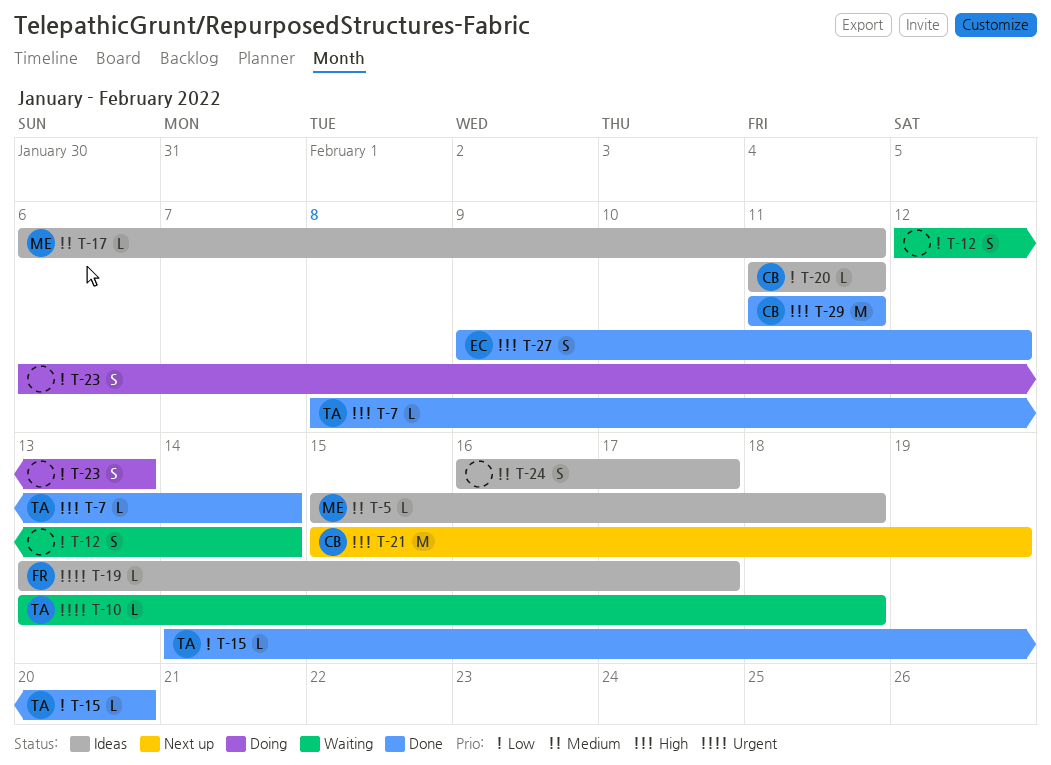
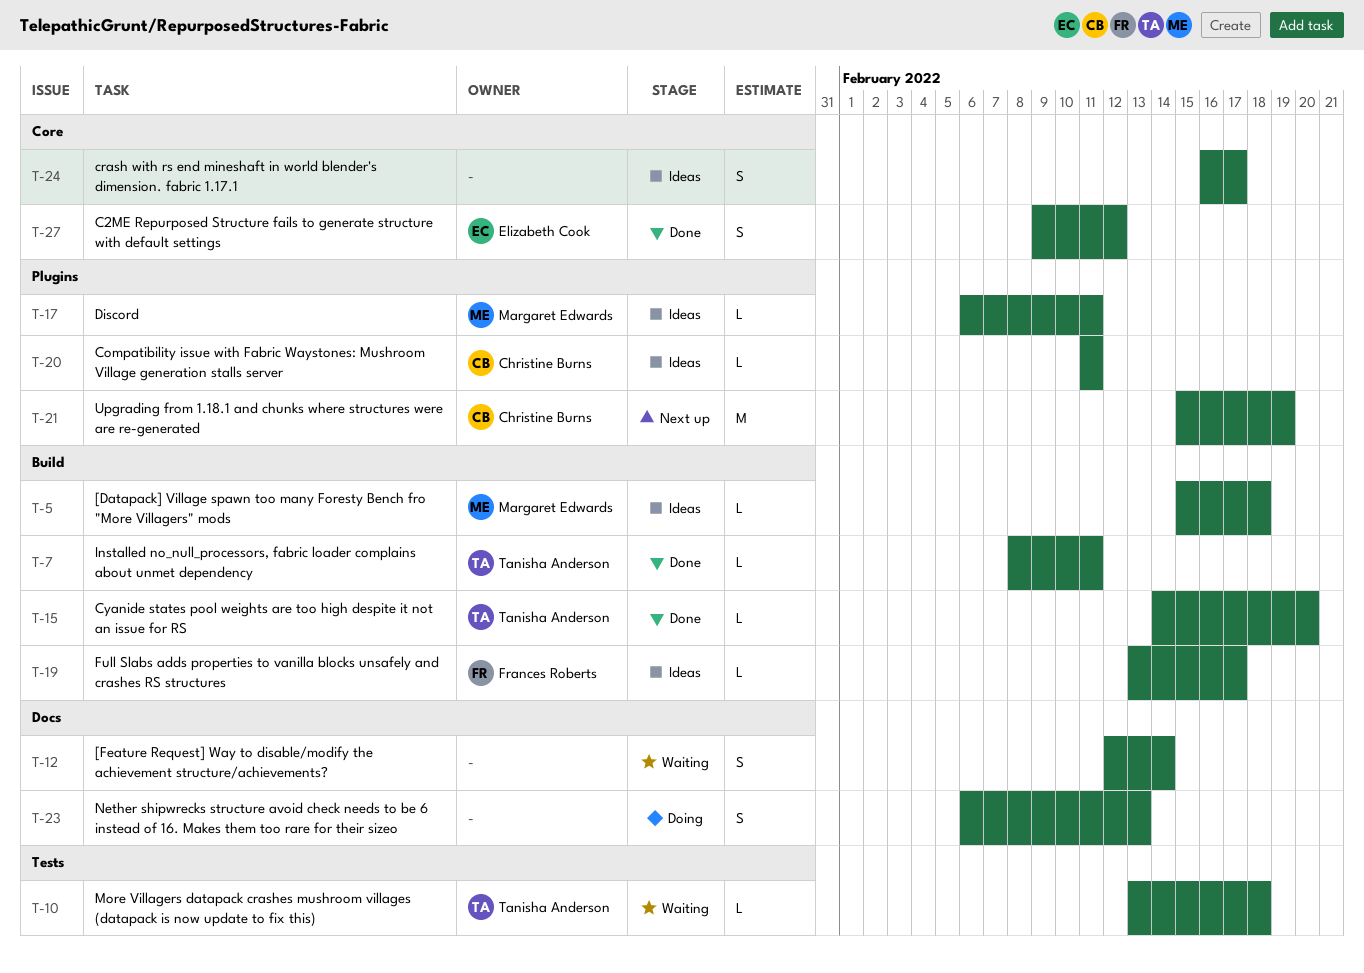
T-7, due: Feb 14 -> Feb 11
T-29: present -> none

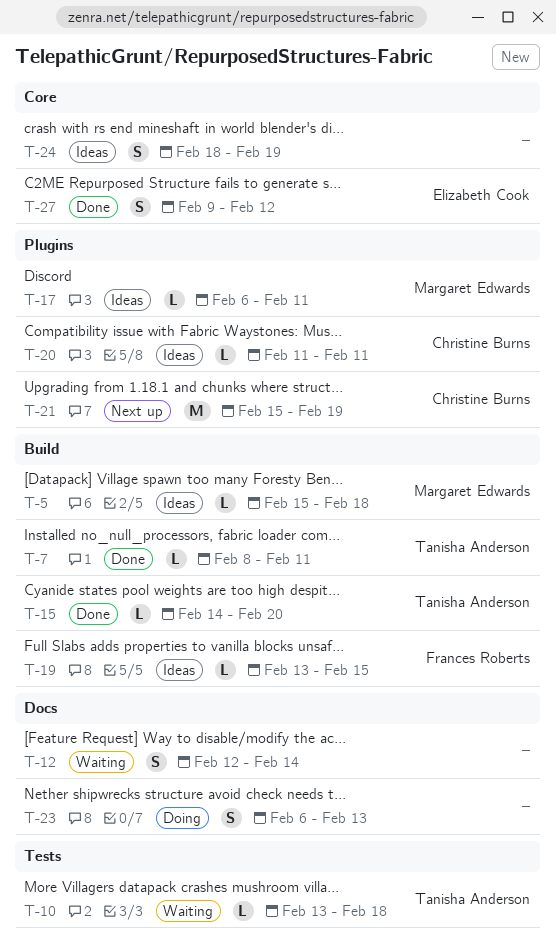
T-19, due: Feb 17 -> Feb 15
T-24, start: Feb 16 -> Feb 18
T-24, due: Feb 17 -> Feb 19

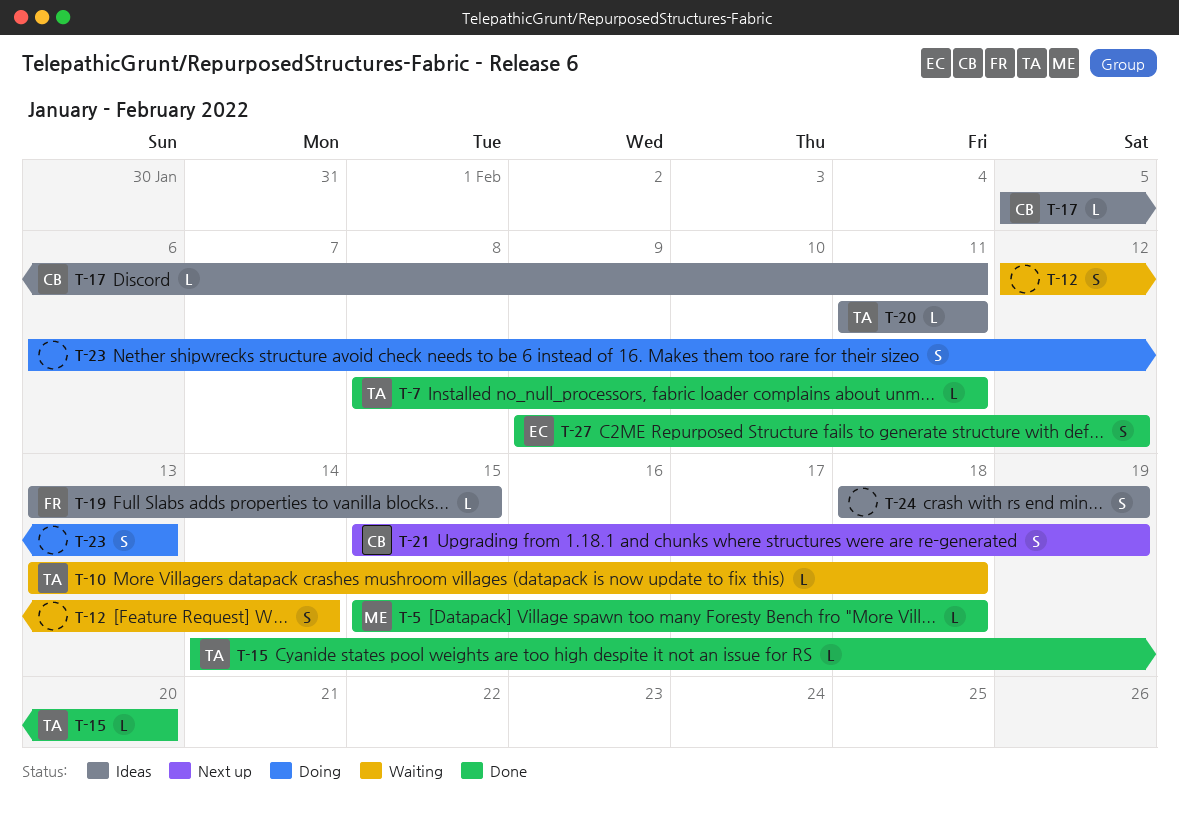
T-5, status: Ideas -> Done
T-17, owner: Margaret Edwards -> Christine Burns
T-17, start: Feb 6 -> Feb 5
T-20, owner: Christine Burns -> Tanisha Anderson
T-21, estimate: M -> S

